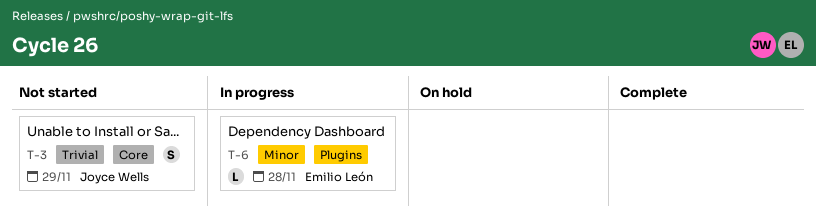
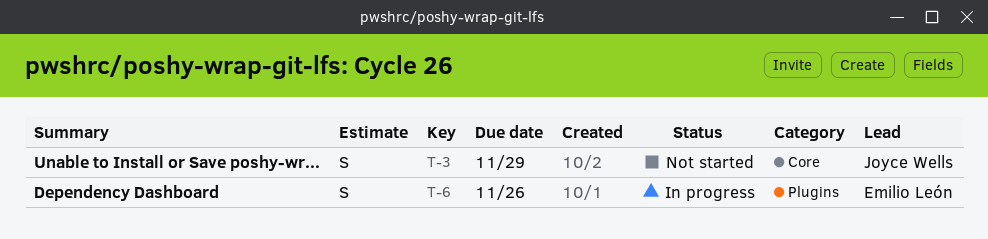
T-6, estimate: L -> S
T-6, due: Nov 28 -> Nov 26

